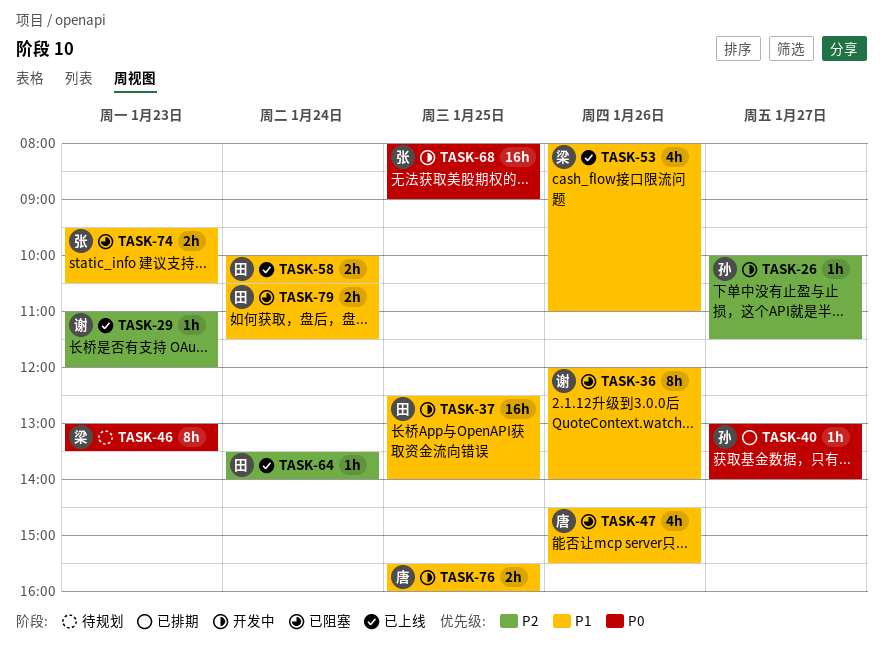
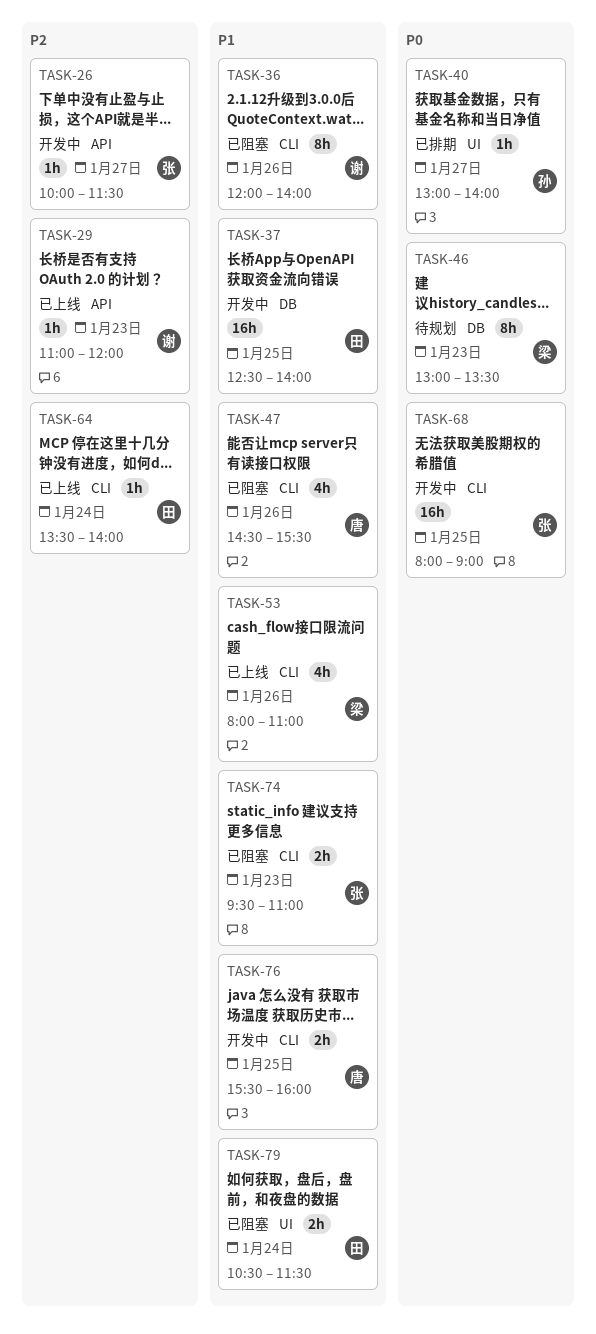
TASK-26, owner: 孙 -> 张
TASK-58: present -> none
TASK-74, ends: 10:30 -> 11:00

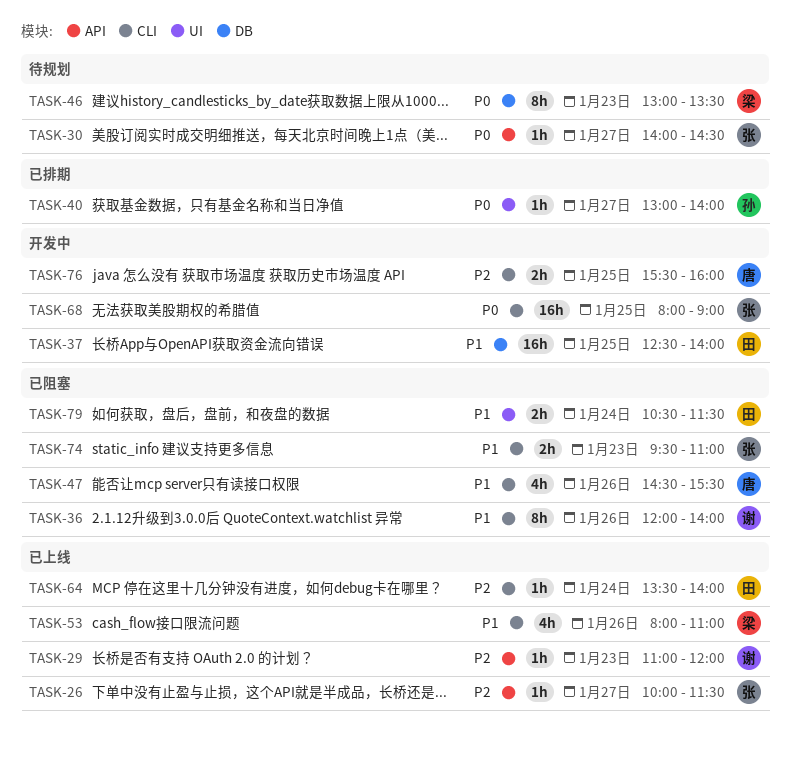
TASK-26, status: 开发中 -> 已上线
TASK-30: none -> present
TASK-76, priority: P1 -> P2

